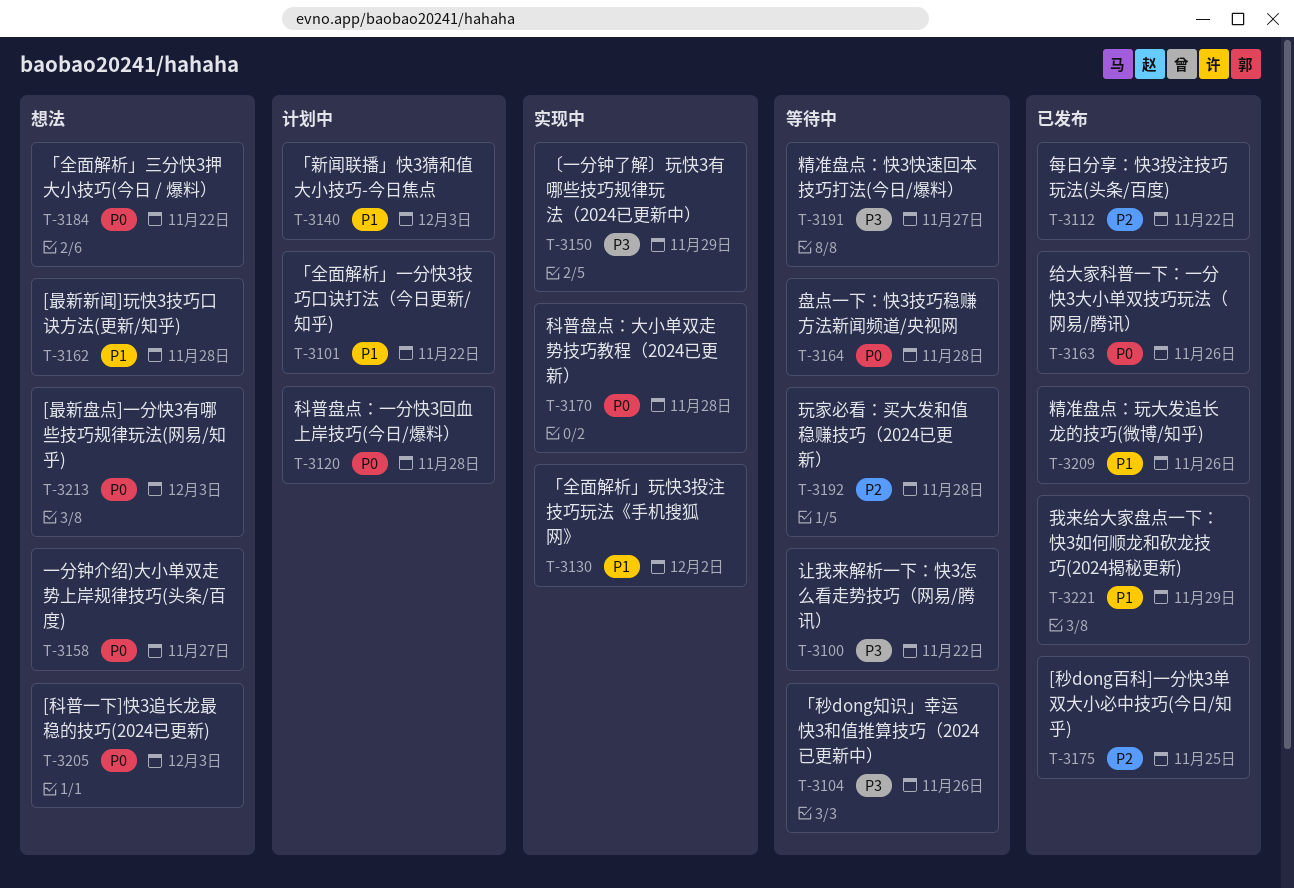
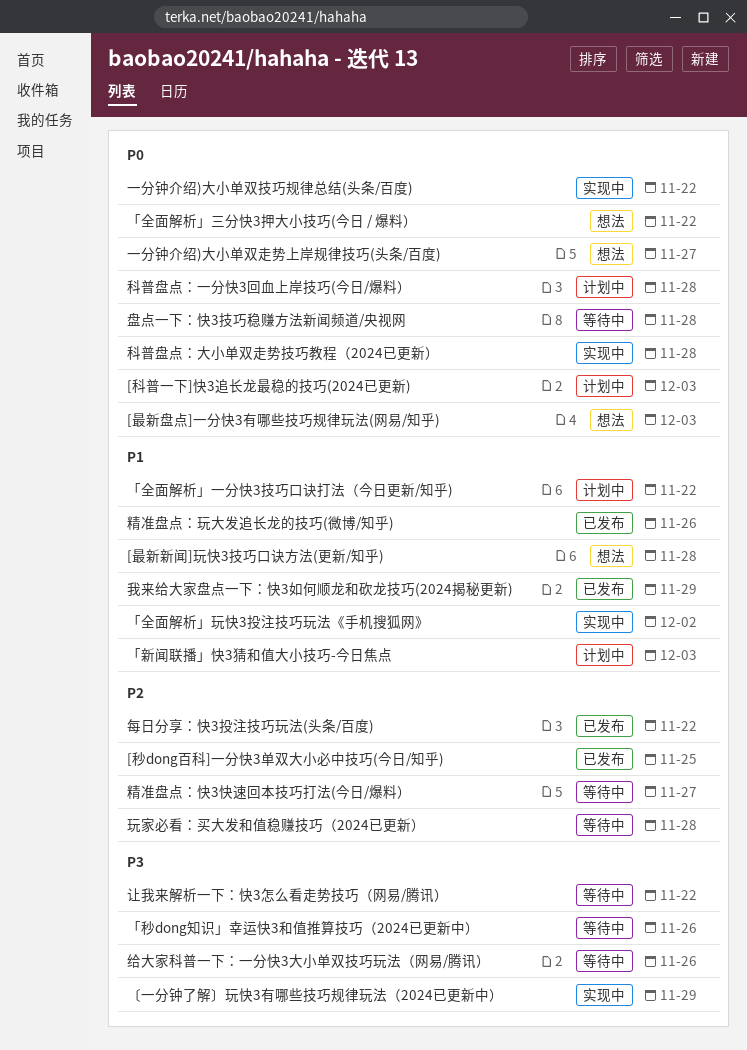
[科普一下]快3追长龙最稳的技巧(2024已更新), status: 想法 -> 计划中
一分钟介绍)大小单双技巧规律总结(头条/百度): none -> present
精准盘点：快3快速回本技巧打法(今日/爆料）, priority: P3 -> P2
给大家科普一下：一分快3大小单双技巧玩法（网易/腾讯）, status: 已发布 -> 等待中
给大家科普一下：一分快3大小单双技巧玩法（网易/腾讯）, priority: P0 -> P3

